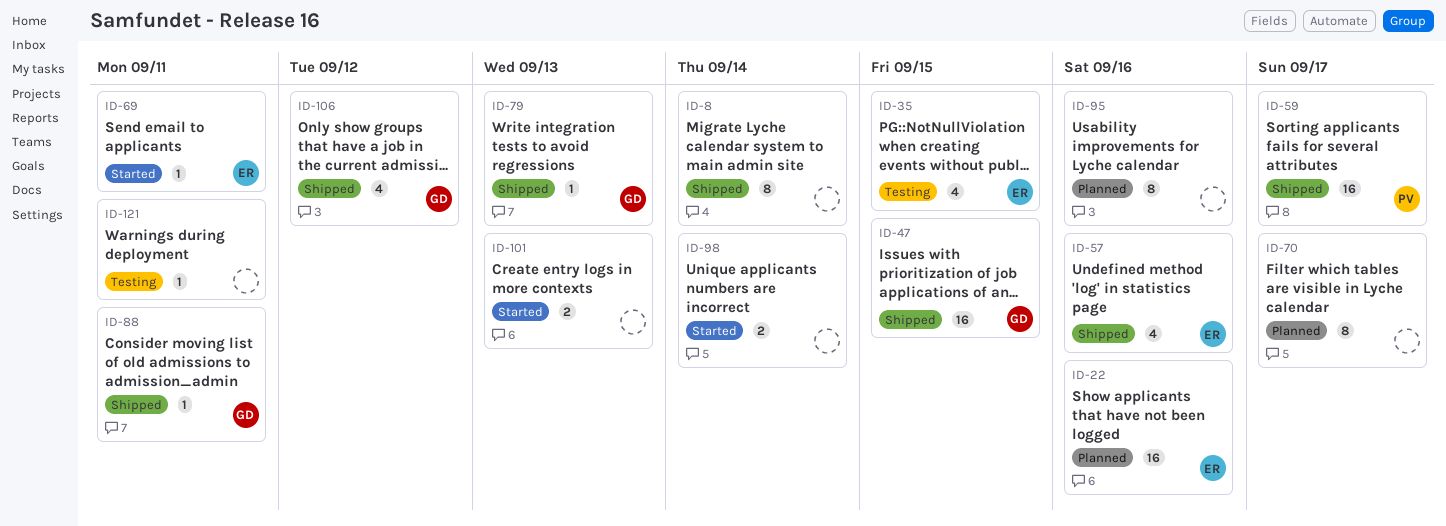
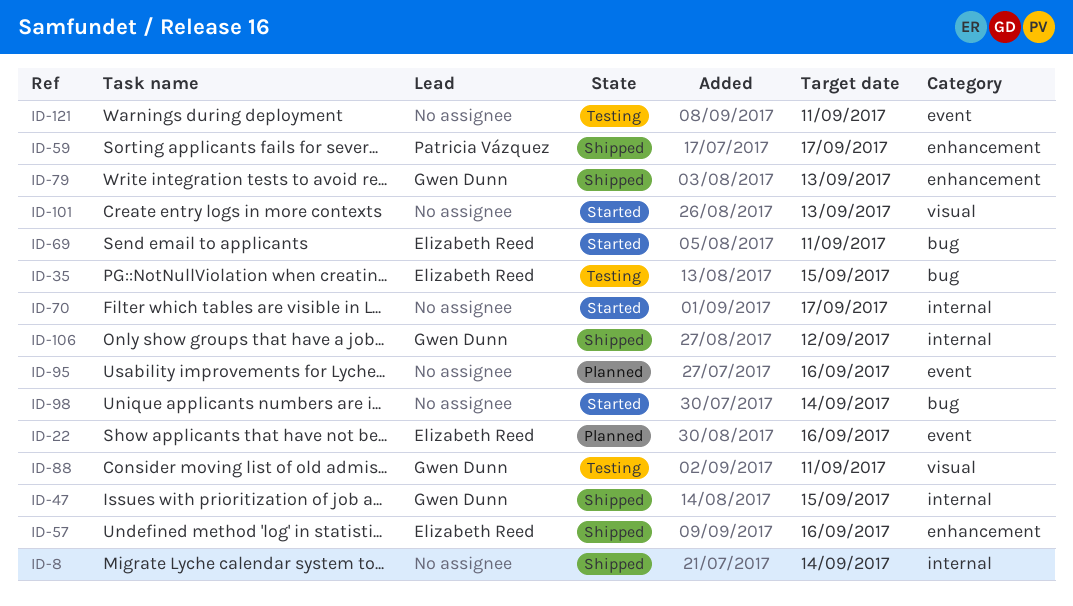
ID-70, status: Planned -> Started
ID-88, status: Shipped -> Testing

